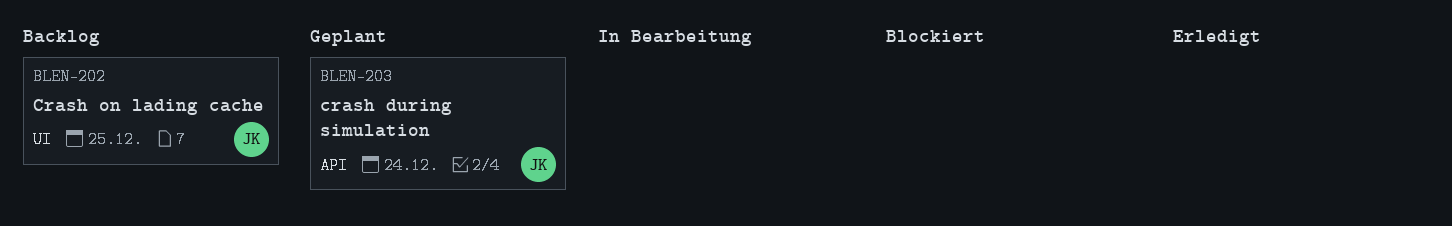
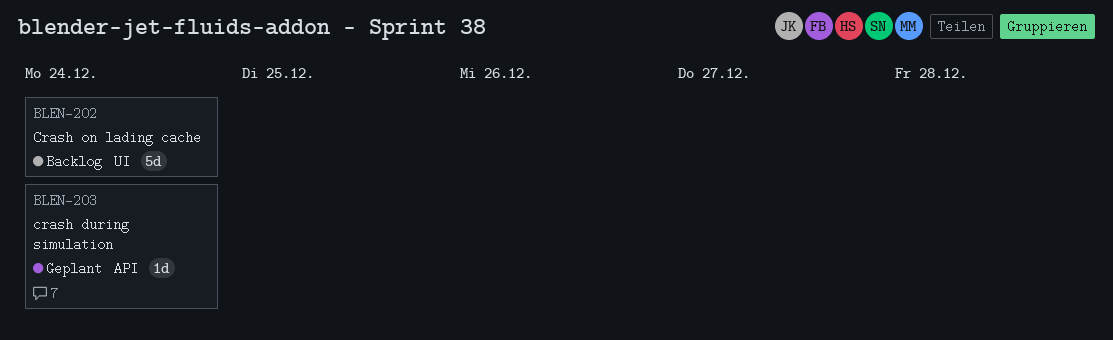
BLEN-202, due: Dec 25 -> Dec 24

